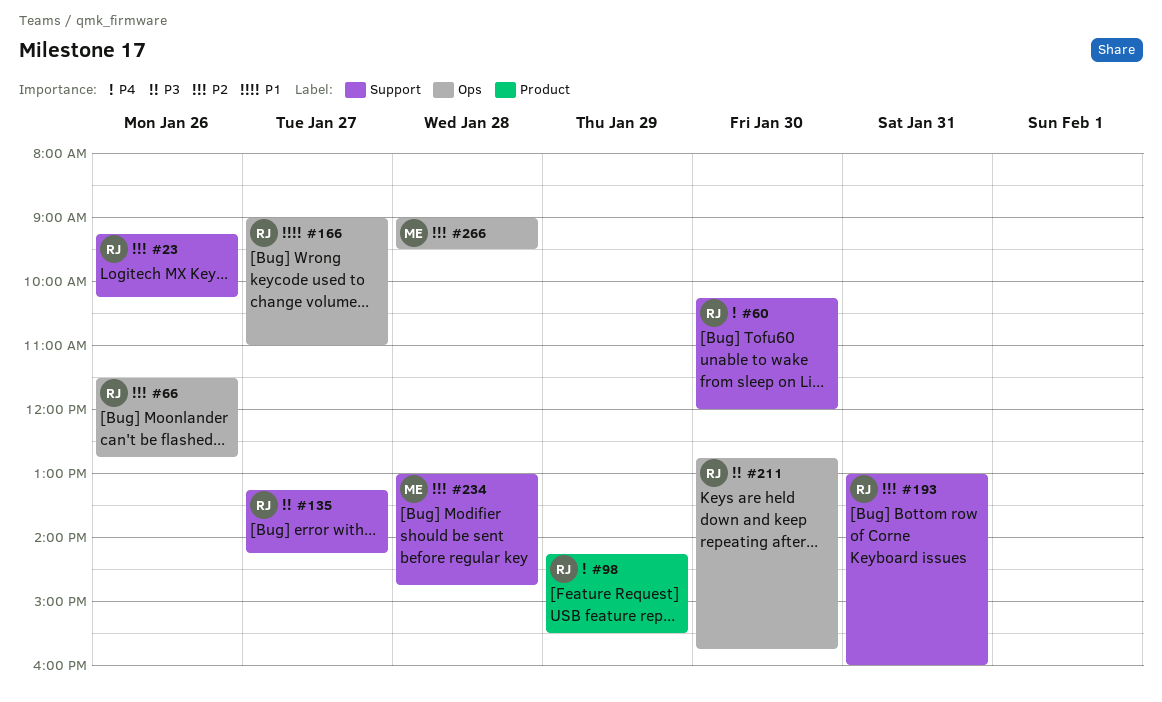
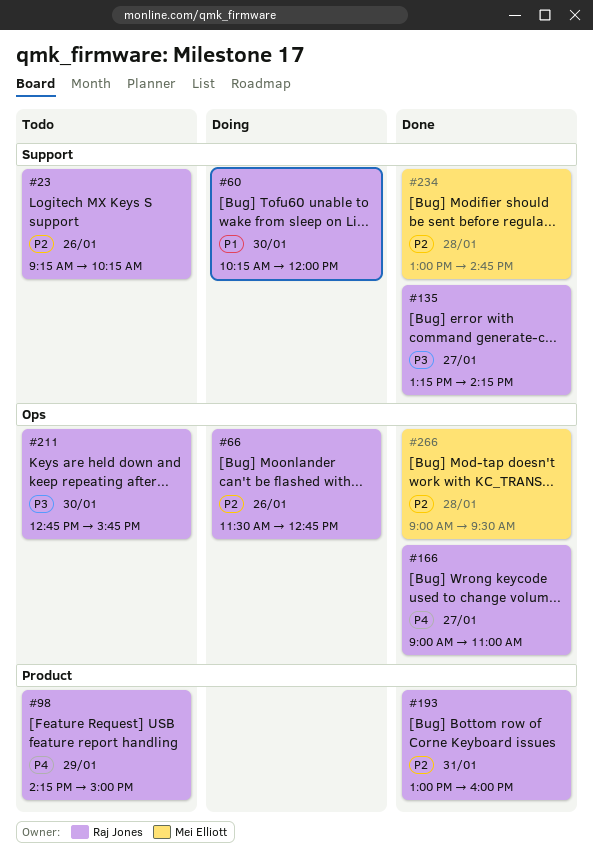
#60, priority: P4 -> P1
#98, ends: 15:30 -> 15:00
#166, priority: P1 -> P4
#193, label: Support -> Product

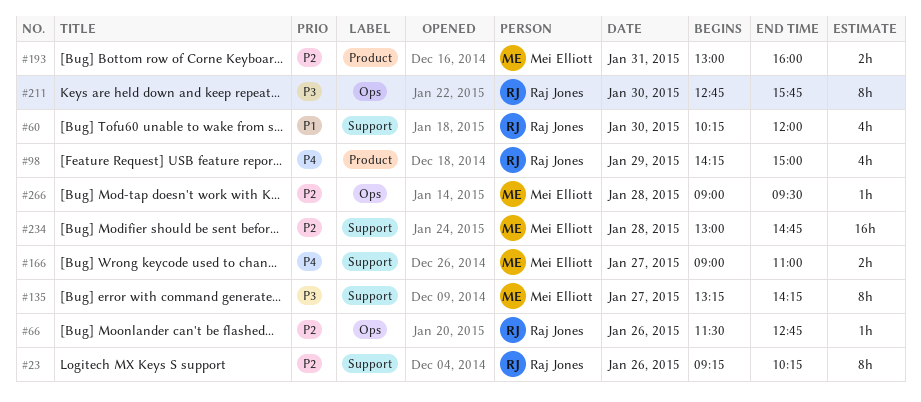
#135, owner: Raj Jones -> Mei Elliott
#166, owner: Raj Jones -> Mei Elliott
#166, label: Ops -> Support
#193, owner: Raj Jones -> Mei Elliott

